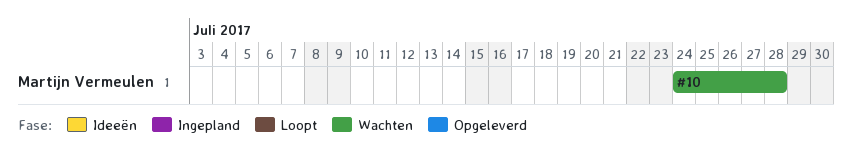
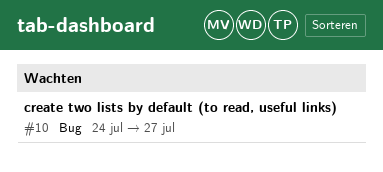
#10, due: Jul 28 -> Jul 27

